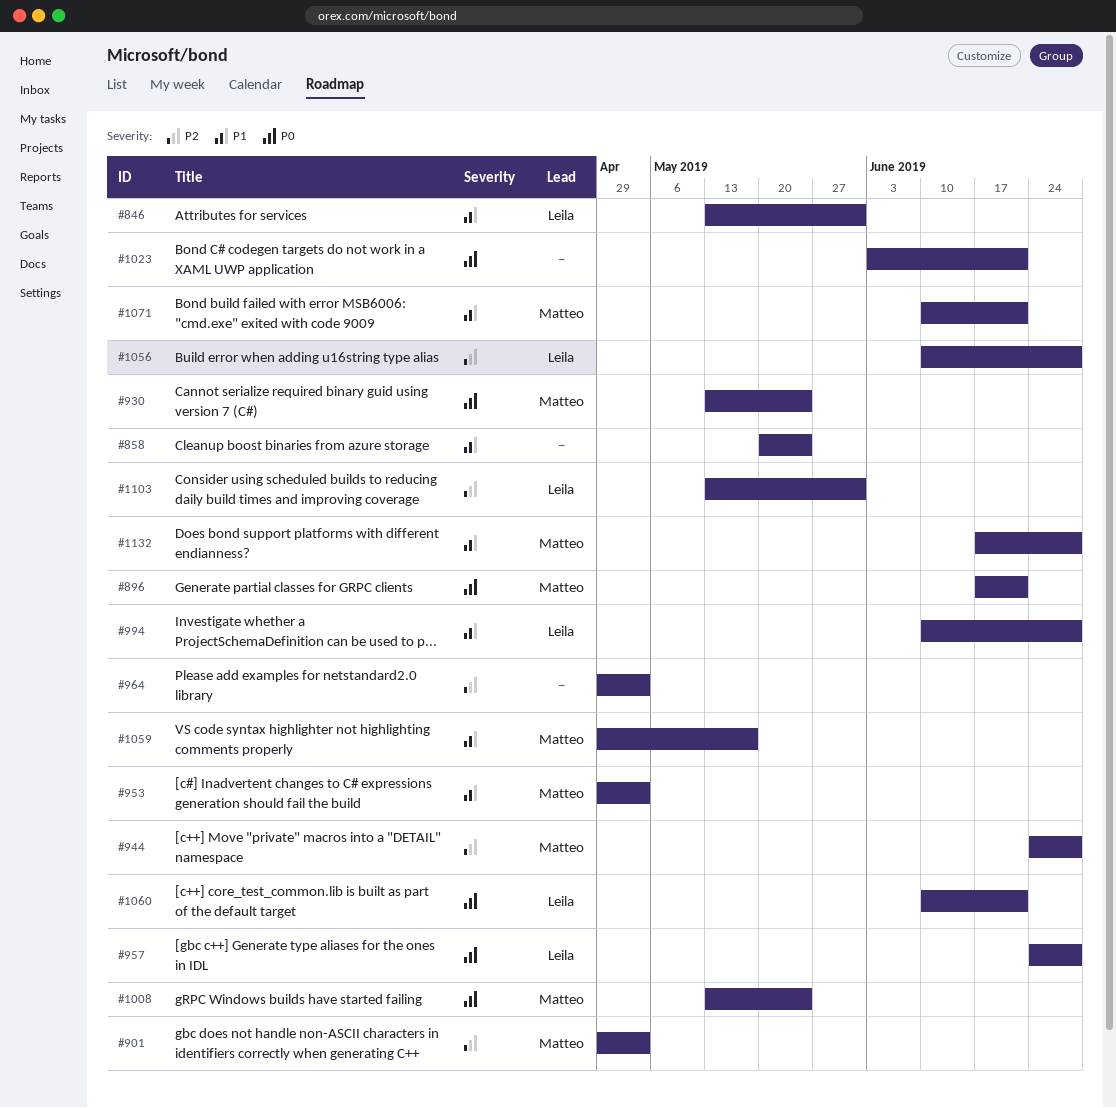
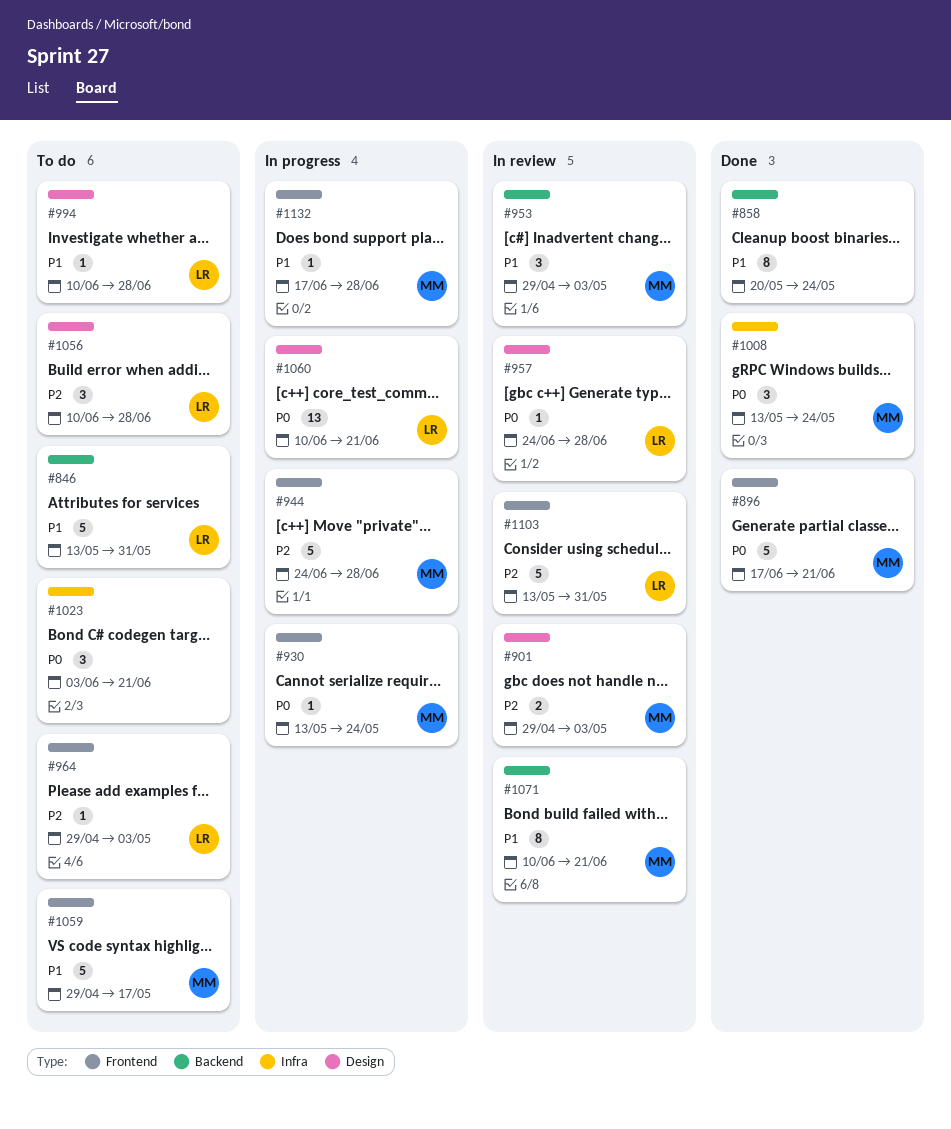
#964, owner: none -> Leila

